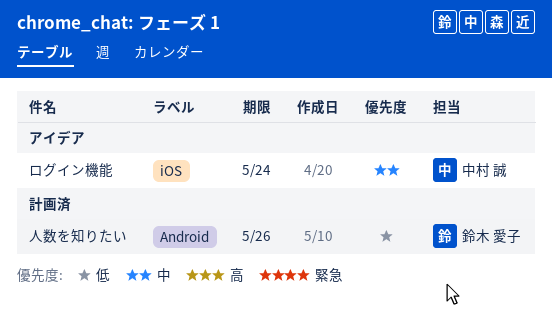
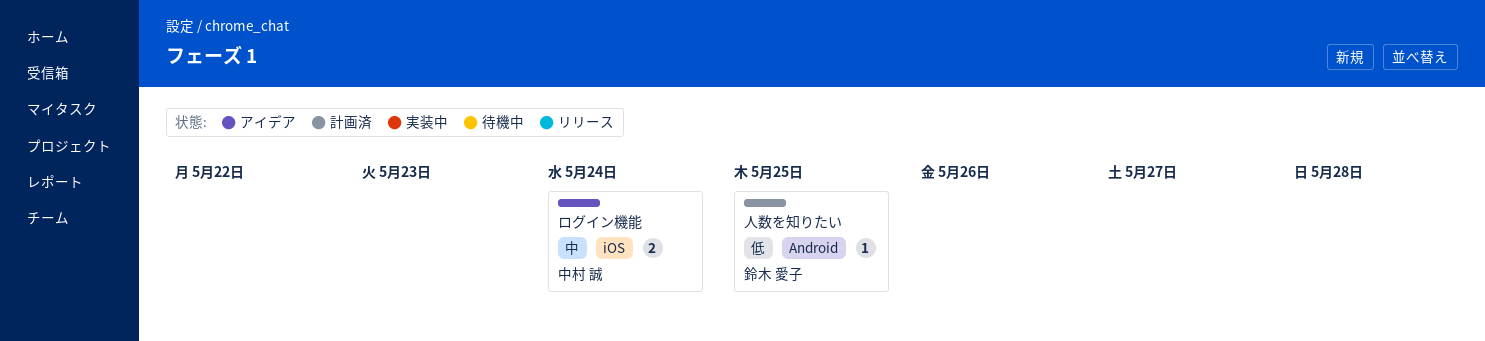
人数を知りたい, due: May 26 -> May 25

